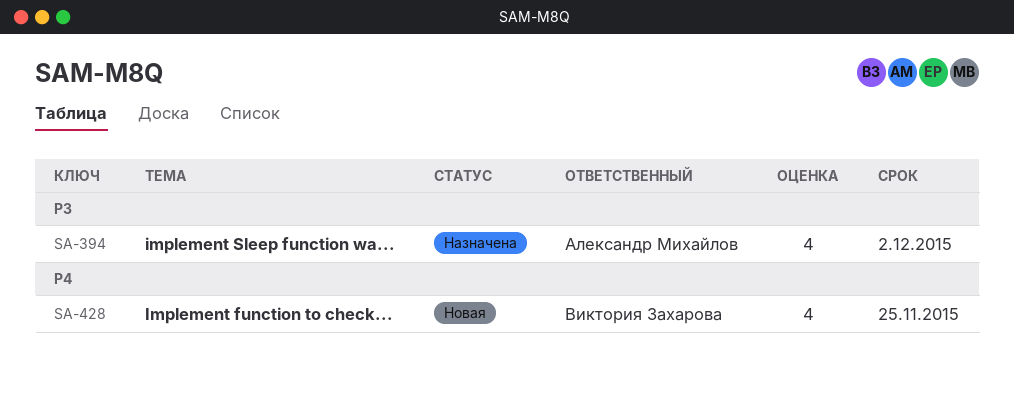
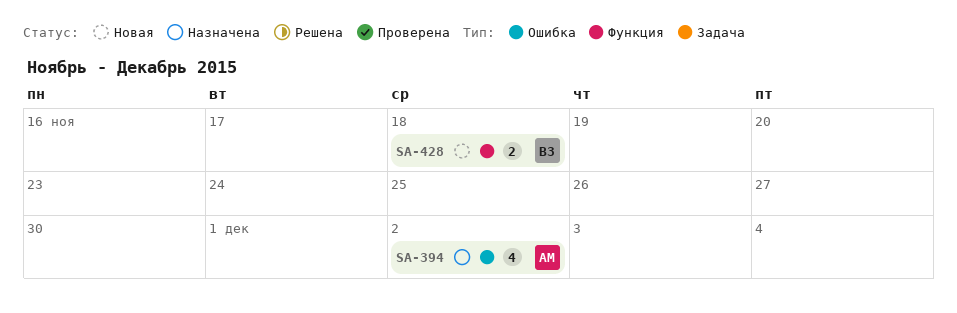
SA-428, estimate: 4 -> 2
SA-428, due: Nov 25 -> Nov 18

